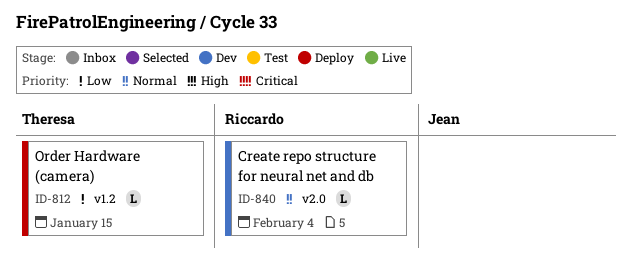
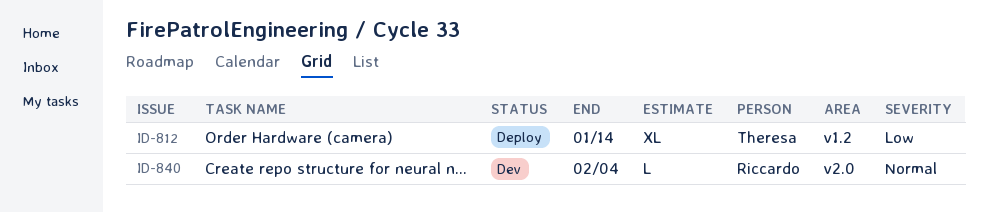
ID-812, estimate: L -> XL
ID-812, due: Jan 15 -> Jan 14

